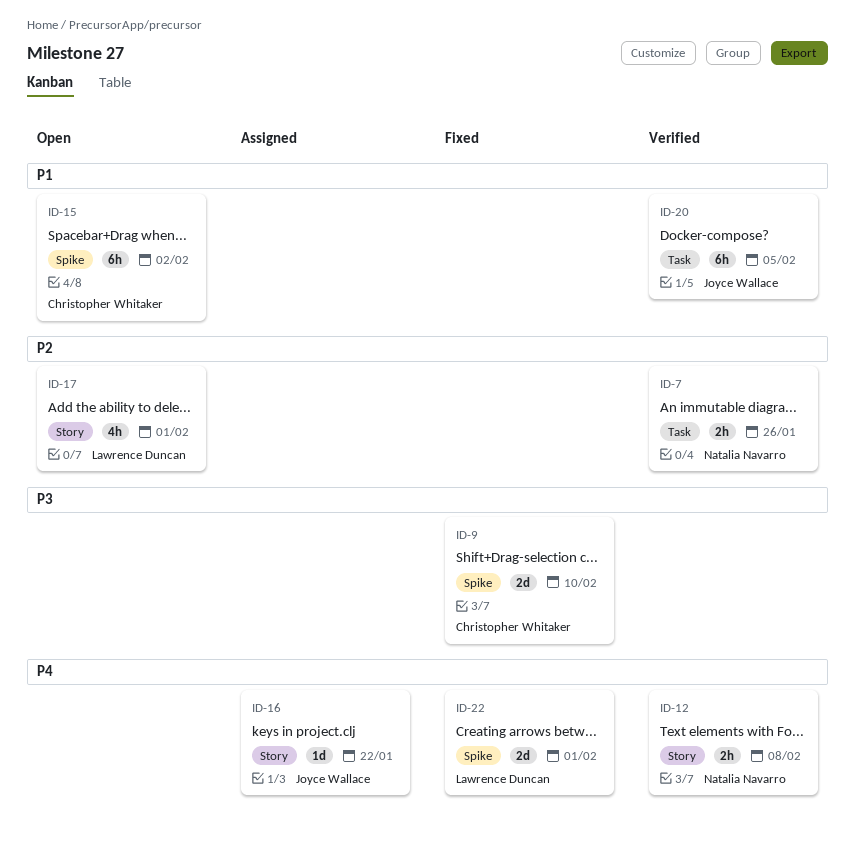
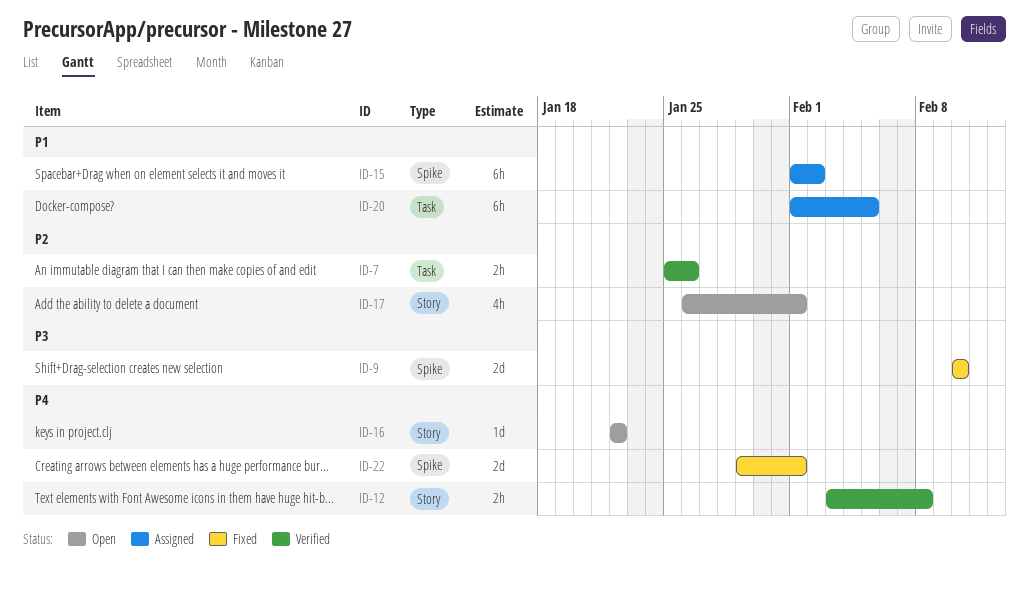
ID-15, status: Open -> Assigned
ID-16, status: Assigned -> Open
ID-20, status: Verified -> Assigned

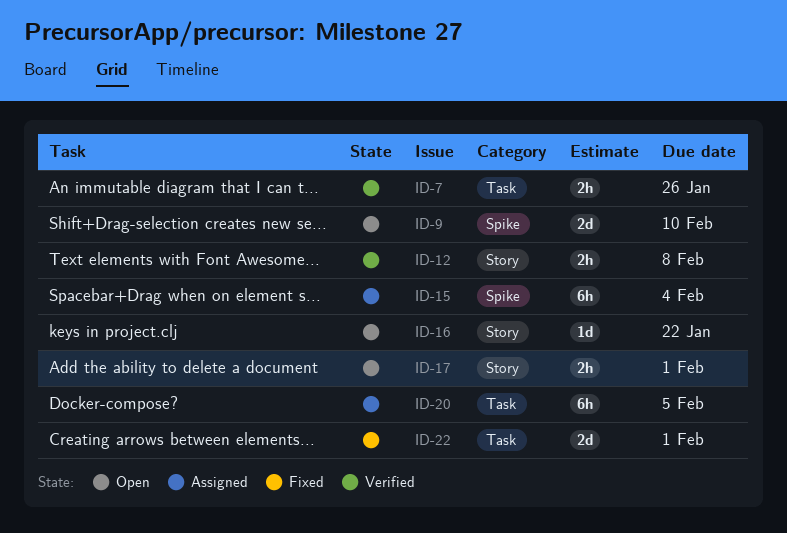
ID-9, status: Fixed -> Open
ID-15, due: Feb 2 -> Feb 4
ID-17, estimate: 4h -> 2h
ID-22, label: Spike -> Task

